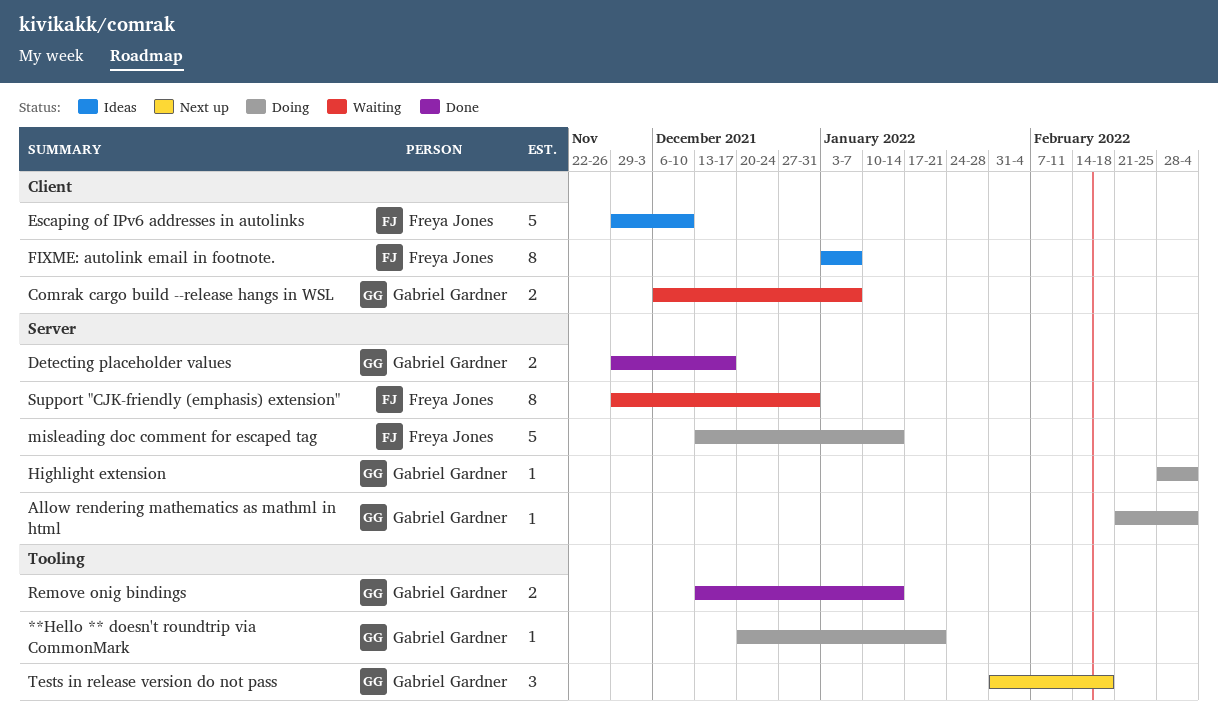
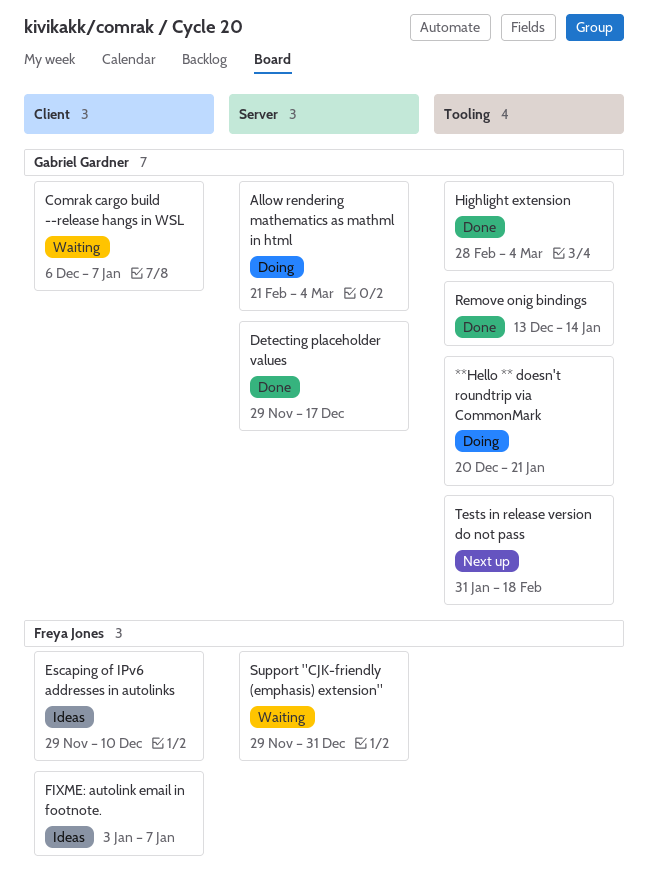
Highlight extension, status: Doing -> Done
Highlight extension, label: Server -> Tooling
misleading doc comment for escaped tag: present -> none

